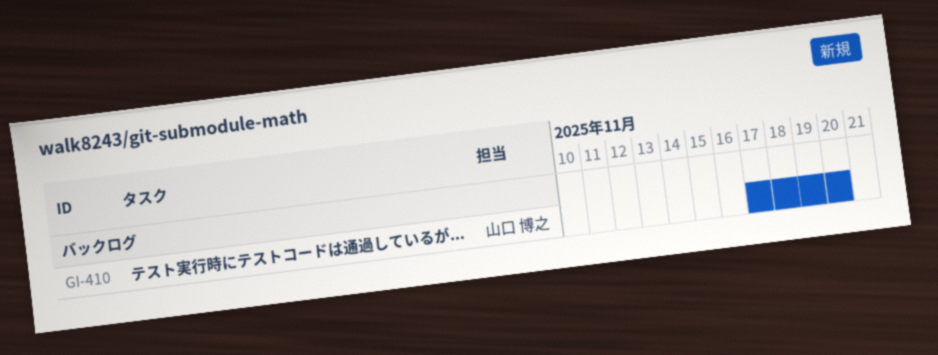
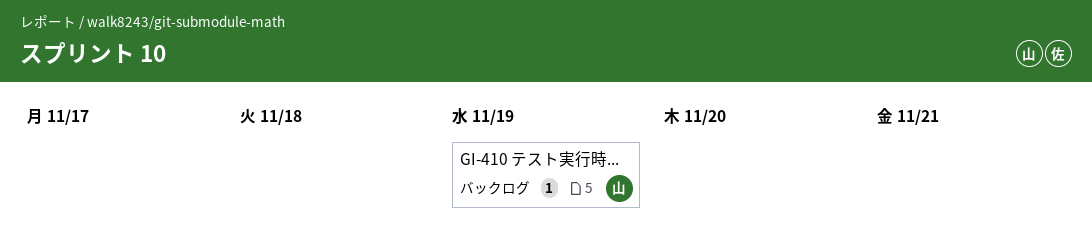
GI-410, due: Nov 20 -> Nov 19

